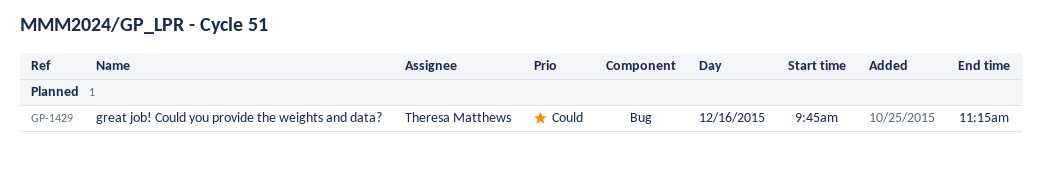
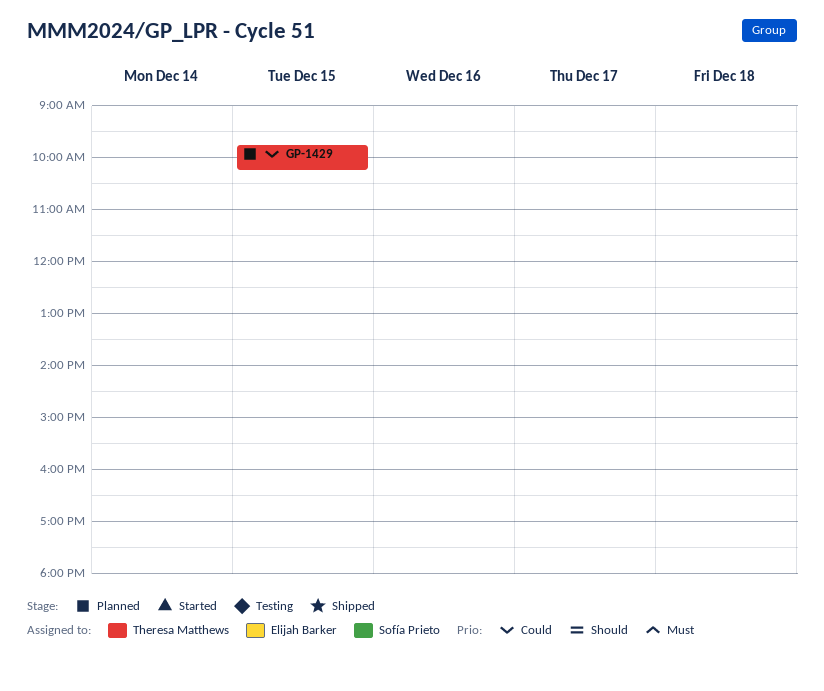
GP-1429, day: Dec 16 -> Dec 15
GP-1429, ends: 11:15 -> 10:15

